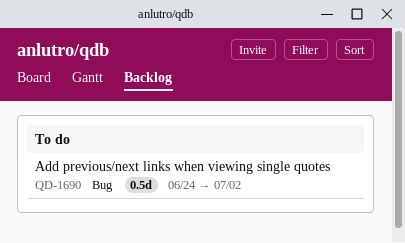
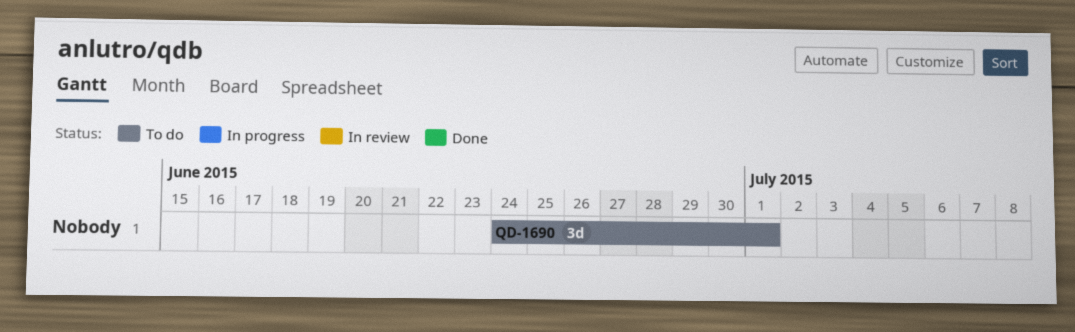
QD-1690, estimate: 0.5d -> 3d
QD-1690, due: Jul 2 -> Jul 1

